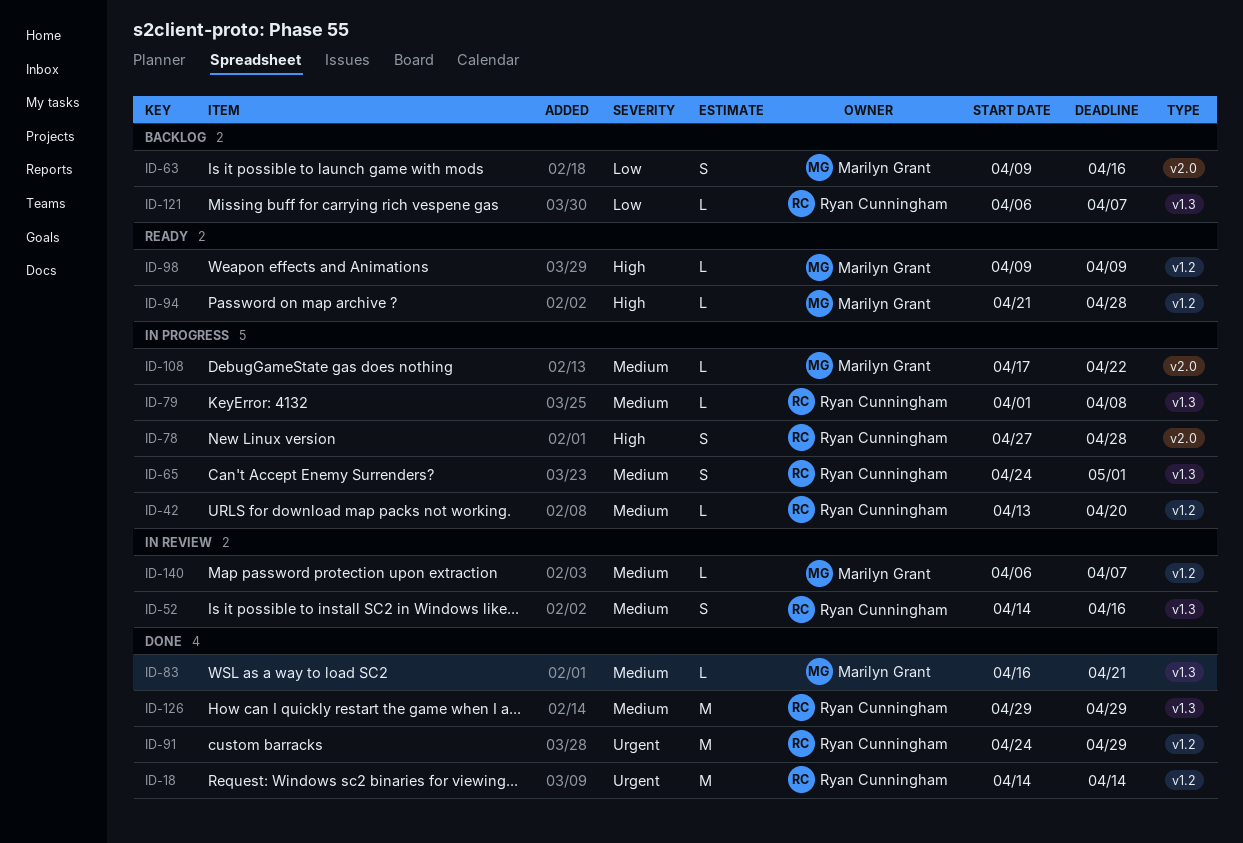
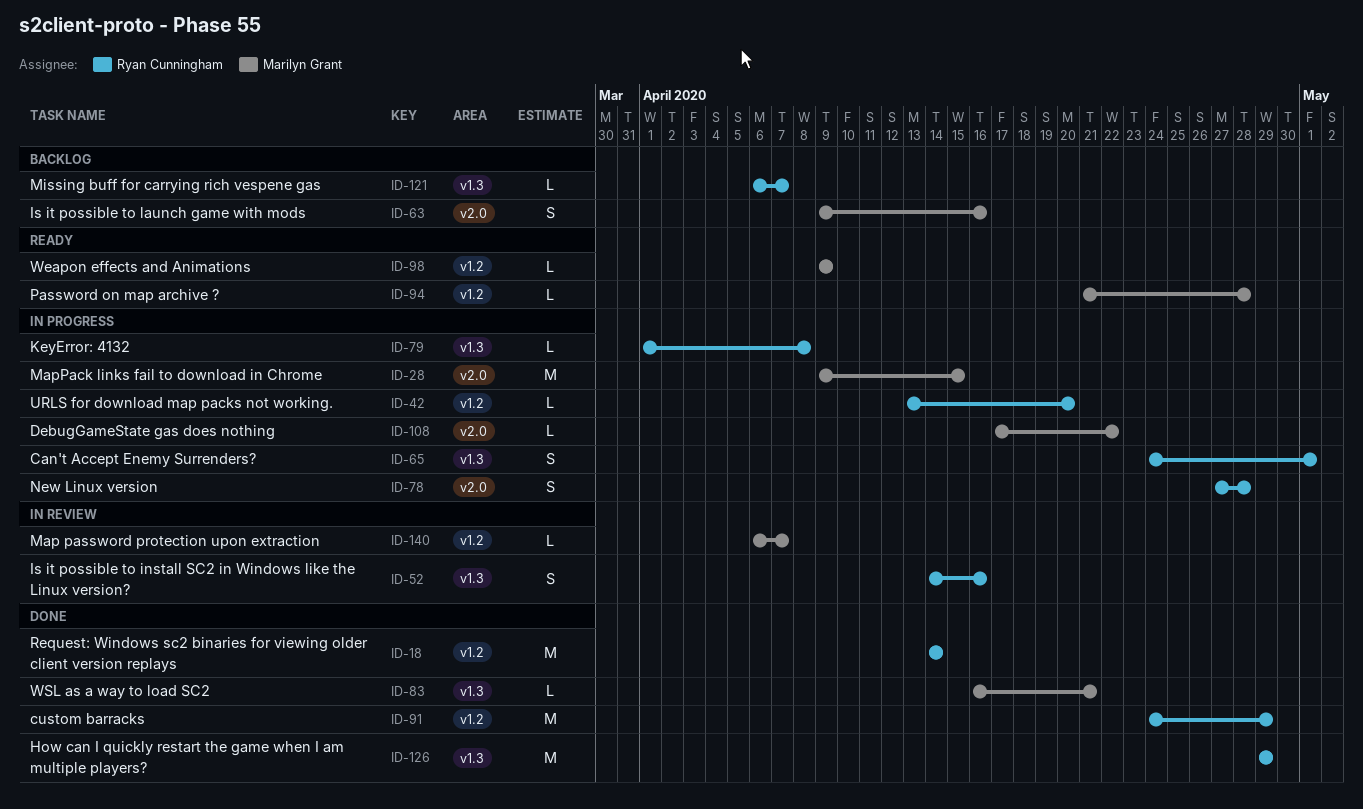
ID-28: none -> present

